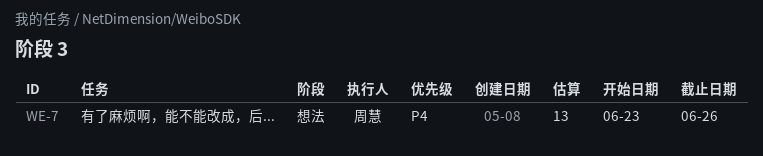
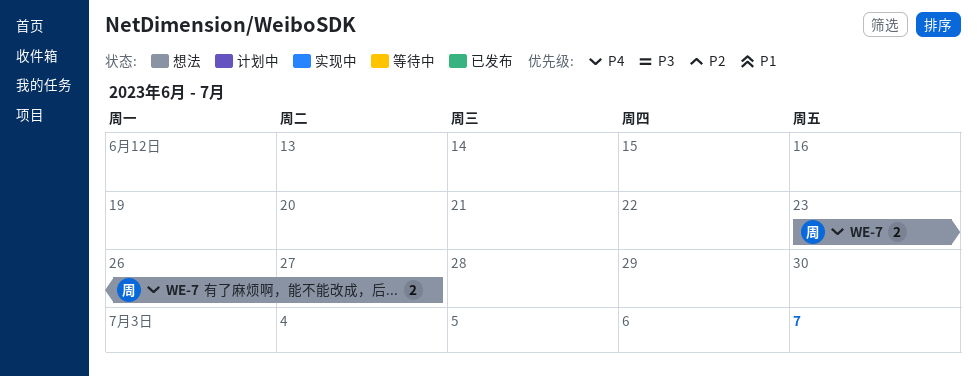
WE-7, estimate: 13 -> 2
WE-7, due: Jun 26 -> Jun 27

